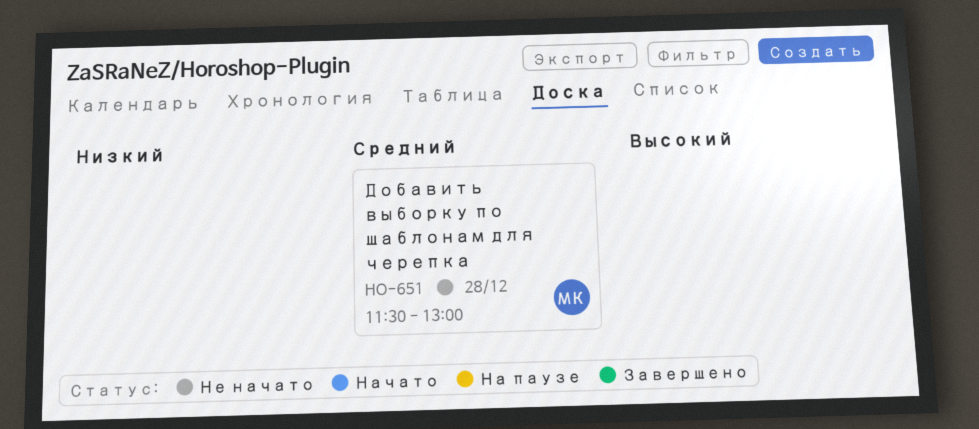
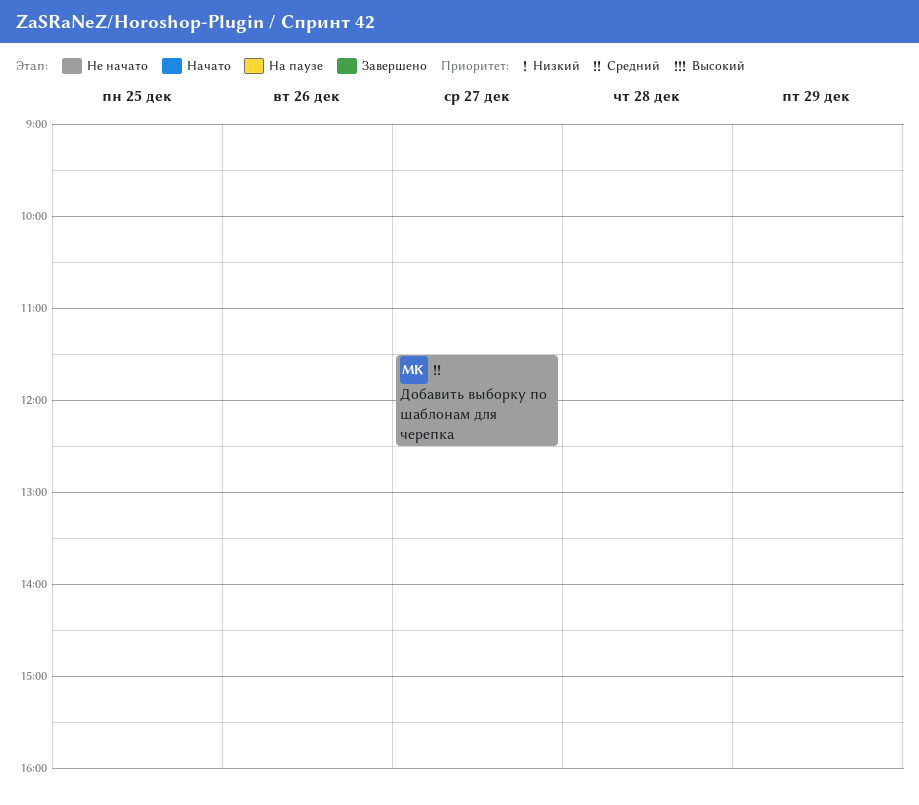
Добавить выборку по шаблонам для черепка, day: Dec 28 -> Dec 27
Добавить выборку по шаблонам для черепка, ends: 13:00 -> 12:30

